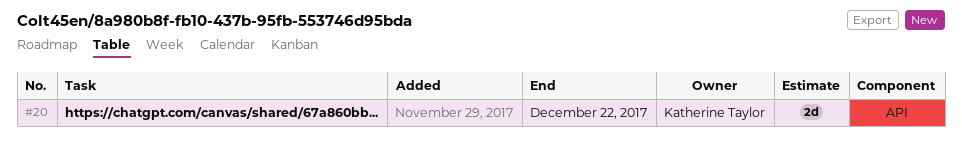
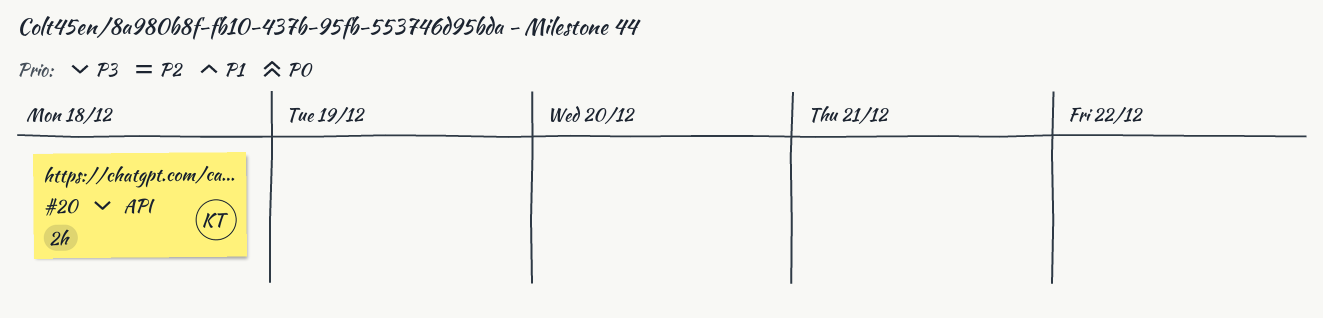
#20, estimate: 2d -> 2h
#20, due: Dec 22 -> Dec 18

